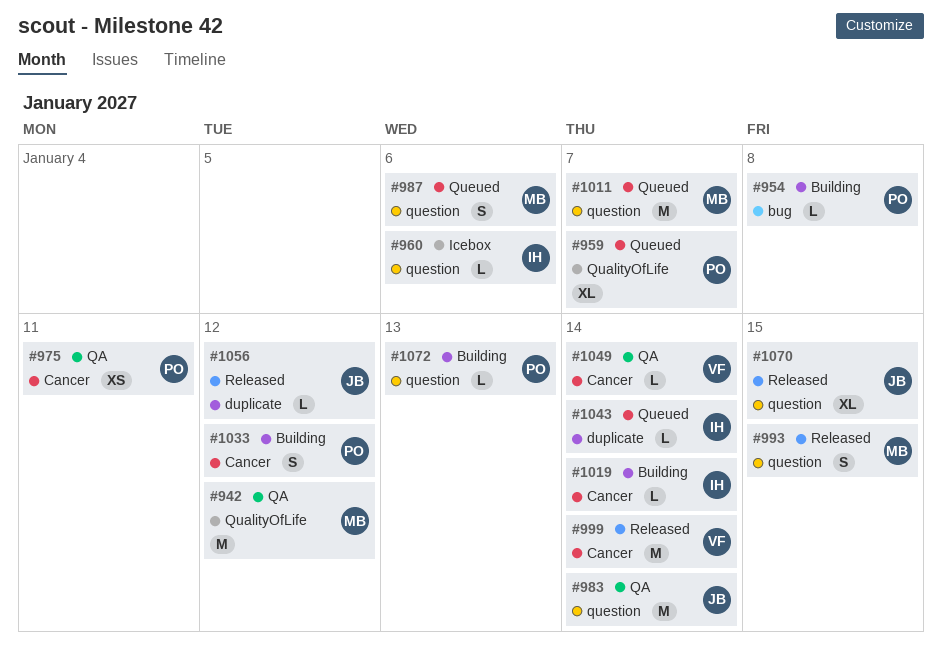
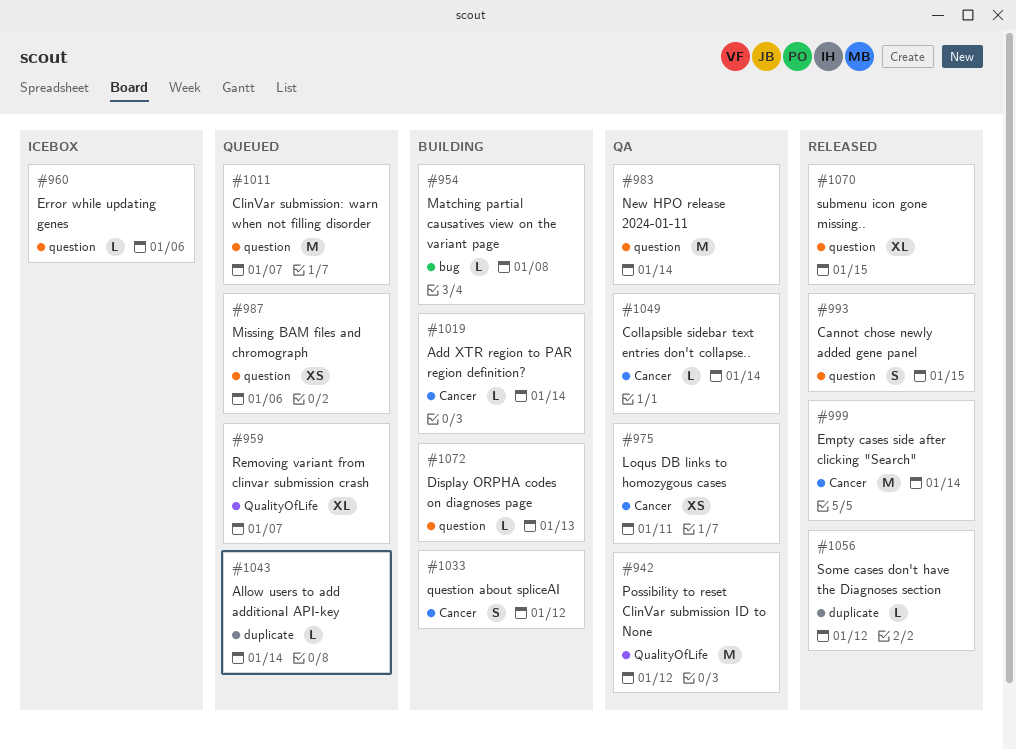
#987, estimate: S -> XS

